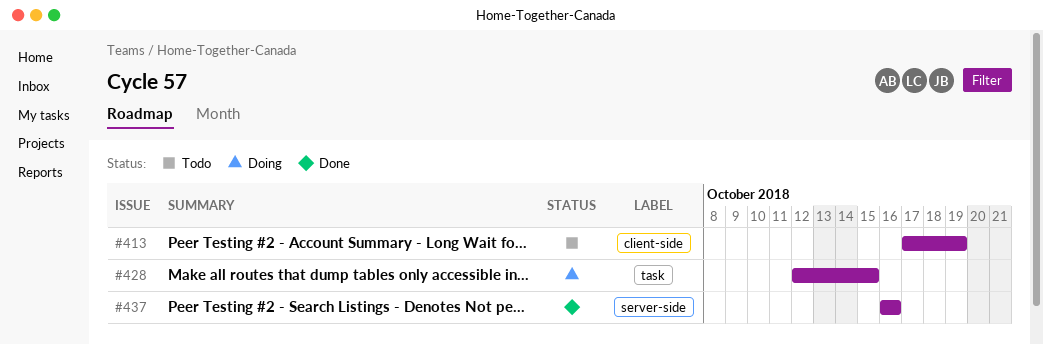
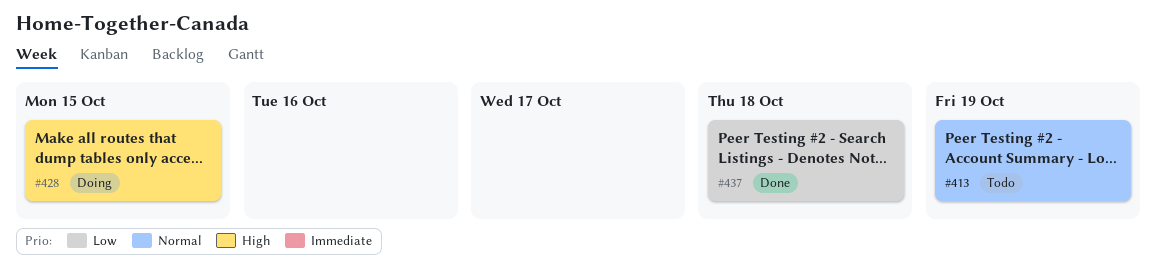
#437, due: Oct 16 -> Oct 18

